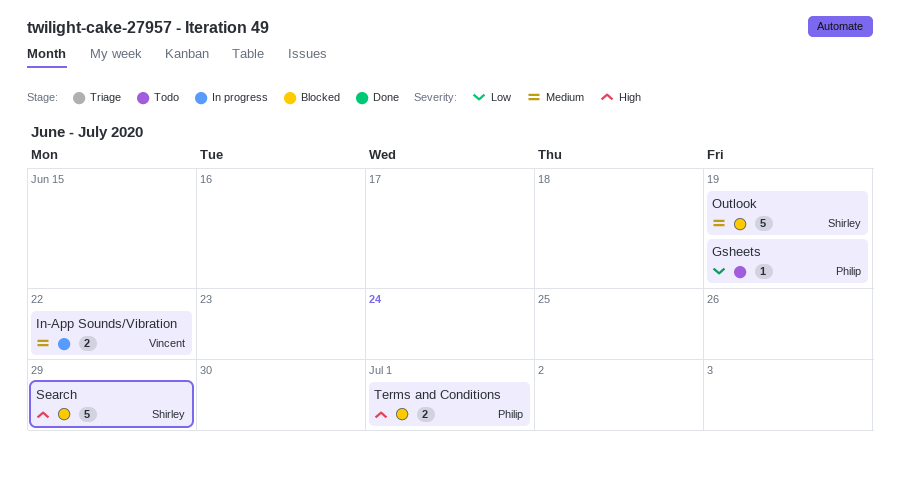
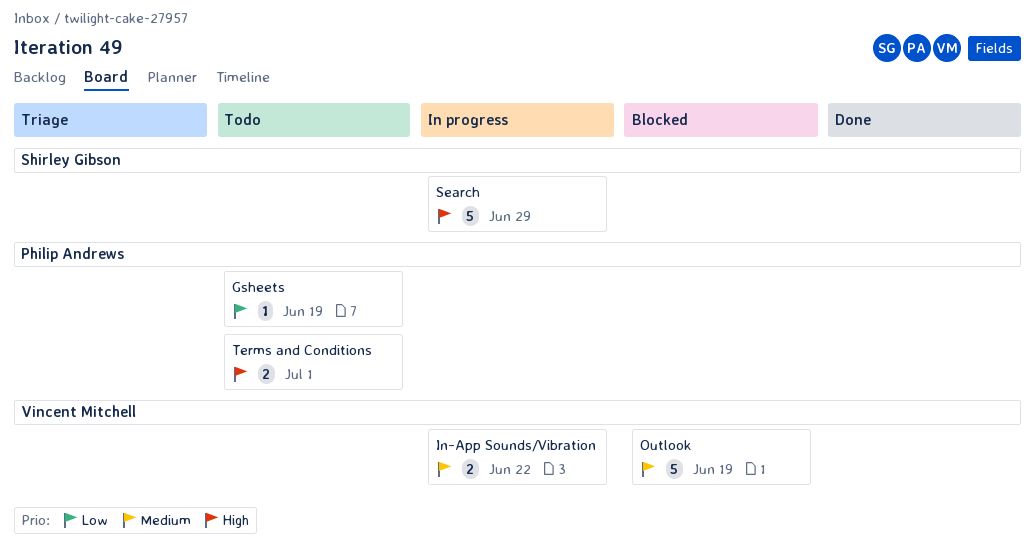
Outlook, owner: Shirley Gibson -> Vincent Mitchell
Search, status: Blocked -> In progress
Terms and Conditions, status: Blocked -> Todo

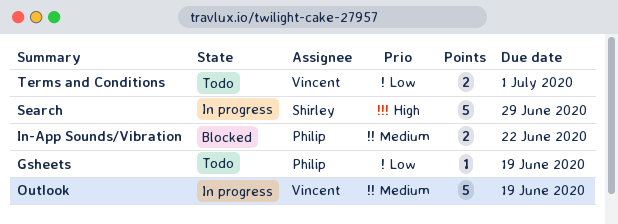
In-App Sounds/Vibration, status: In progress -> Blocked
In-App Sounds/Vibration, owner: Vincent Mitchell -> Philip Andrews
Outlook, status: Blocked -> In progress
Terms and Conditions, owner: Philip Andrews -> Vincent Mitchell
Terms and Conditions, priority: High -> Low

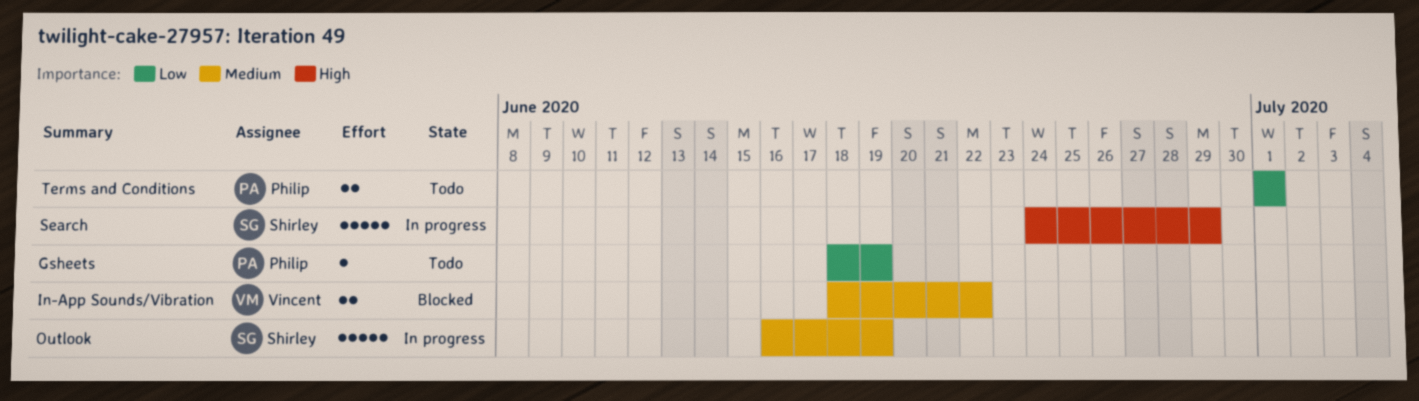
In-App Sounds/Vibration, owner: Philip -> Vincent
Outlook, owner: Vincent -> Shirley
Terms and Conditions, owner: Vincent -> Philip

